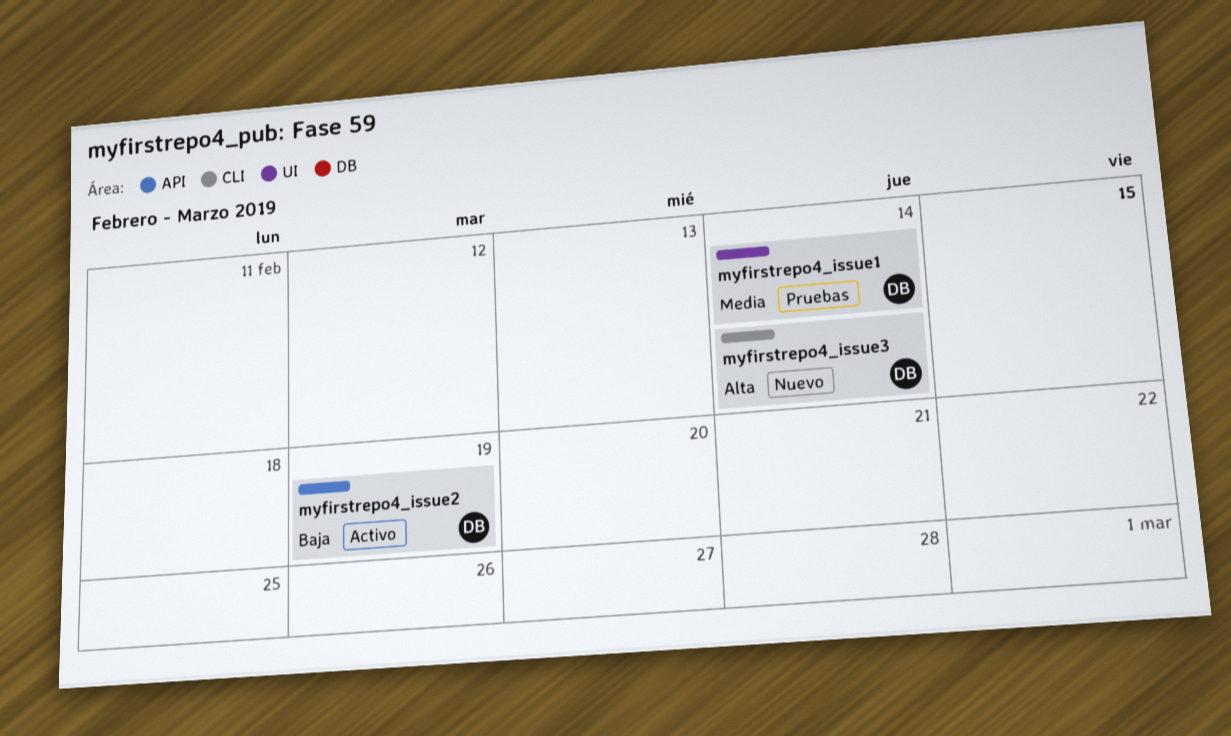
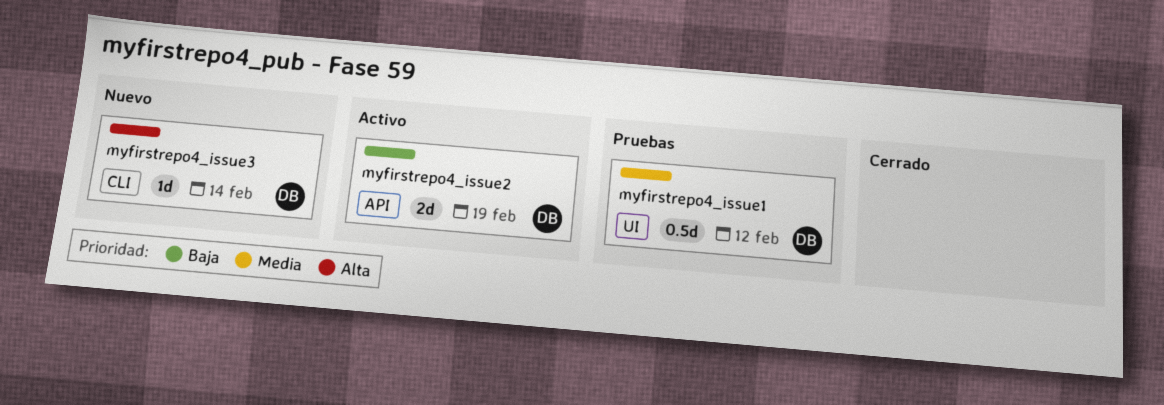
myfirstrepo4_issue1, due: Feb 14 -> Feb 12

